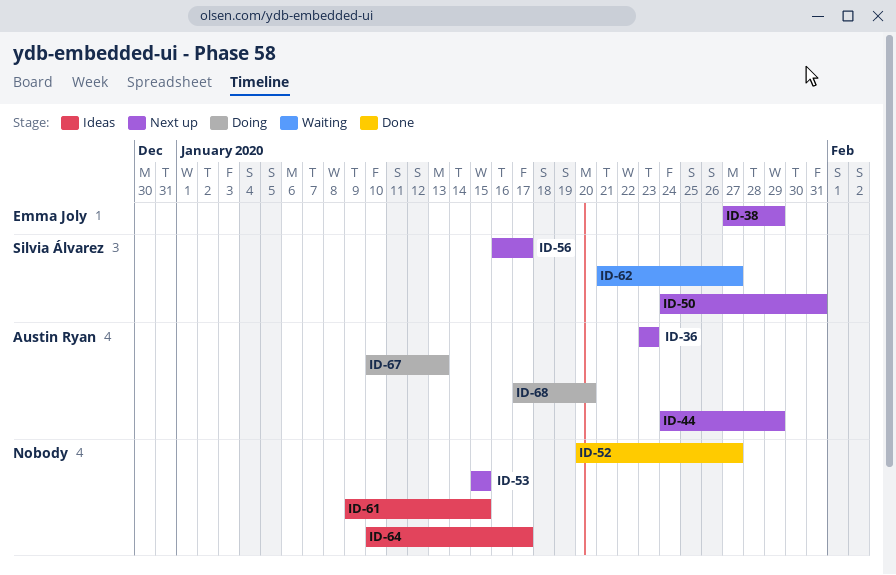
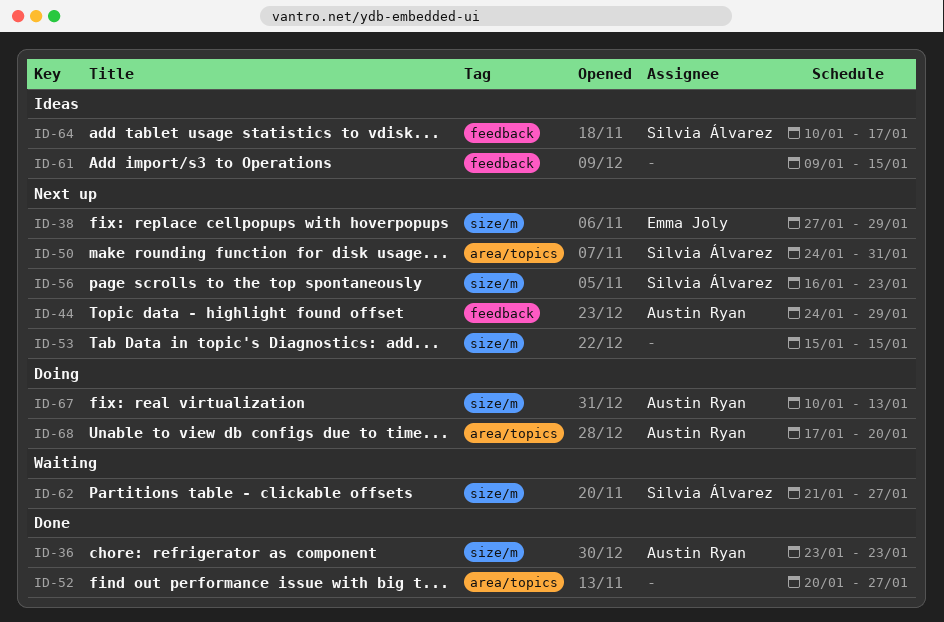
ID-36, status: Next up -> Done
ID-56, due: Jan 17 -> Jan 23
ID-64, owner: none -> Silvia Álvarez

